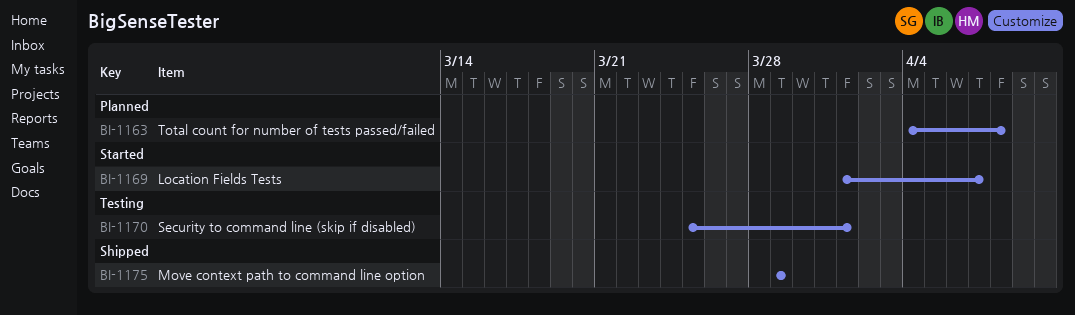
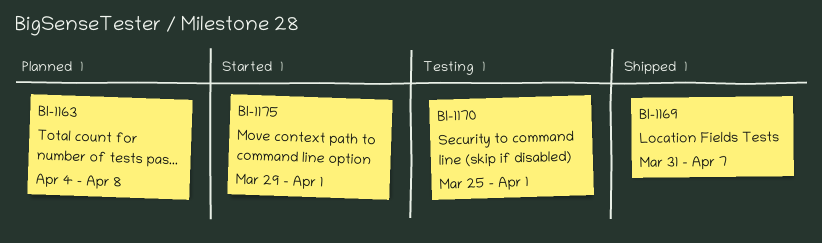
BI-1169, status: Started -> Shipped
BI-1169, start: Apr 1 -> Mar 31
BI-1175, status: Shipped -> Started
BI-1175, due: Mar 29 -> Apr 1

